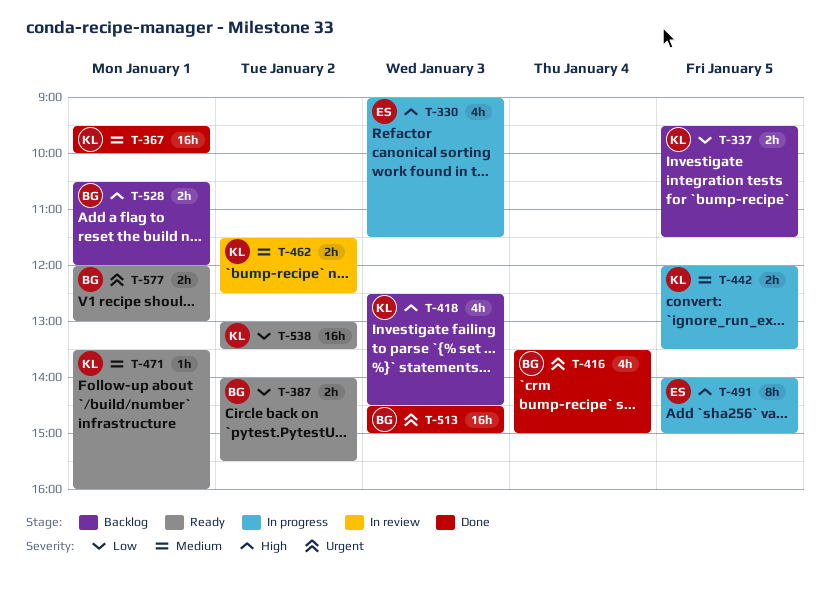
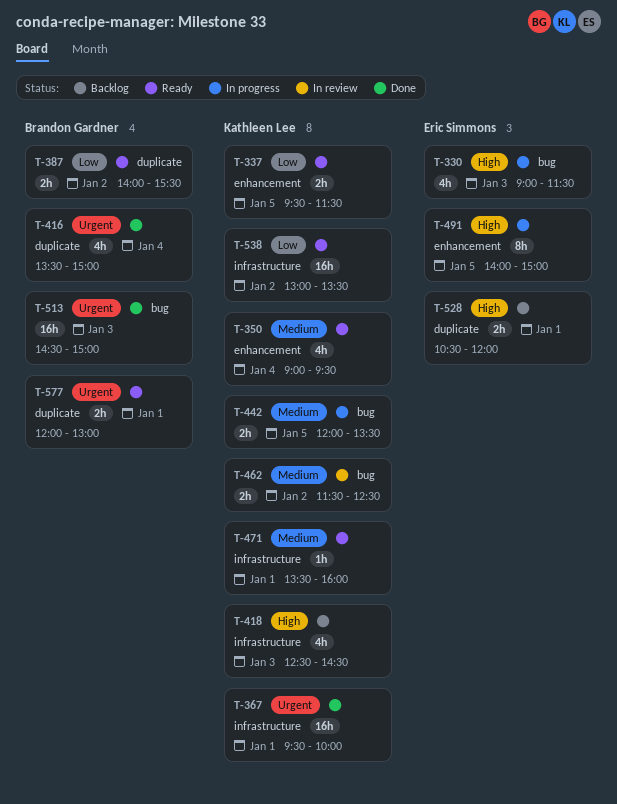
T-337, status: Backlog -> Ready
T-350: none -> present
T-367, priority: Medium -> Urgent
T-528, owner: Brandon Gardner -> Eric Simmons

